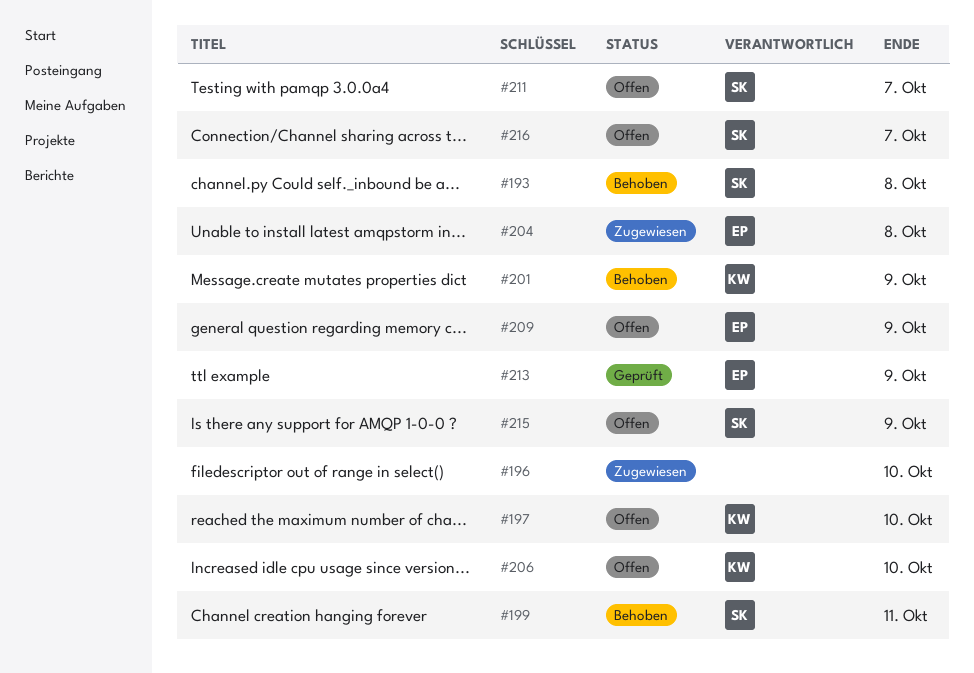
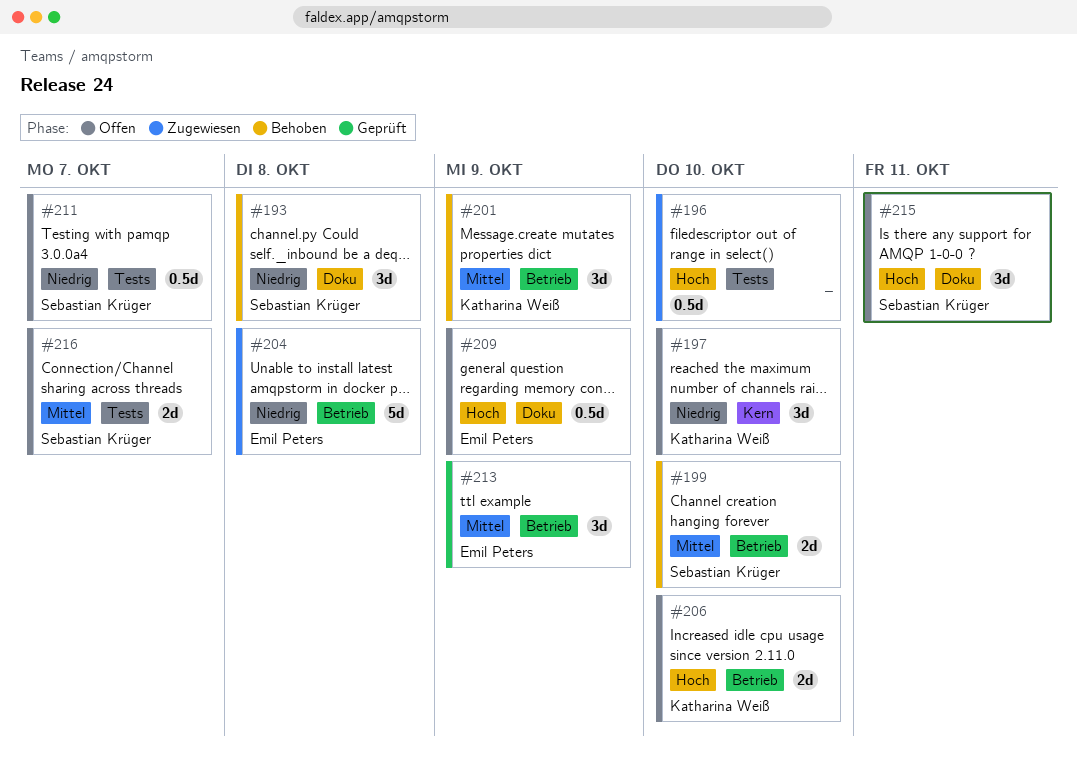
#199, due: Oct 11 -> Oct 10
#215, due: Oct 9 -> Oct 11

